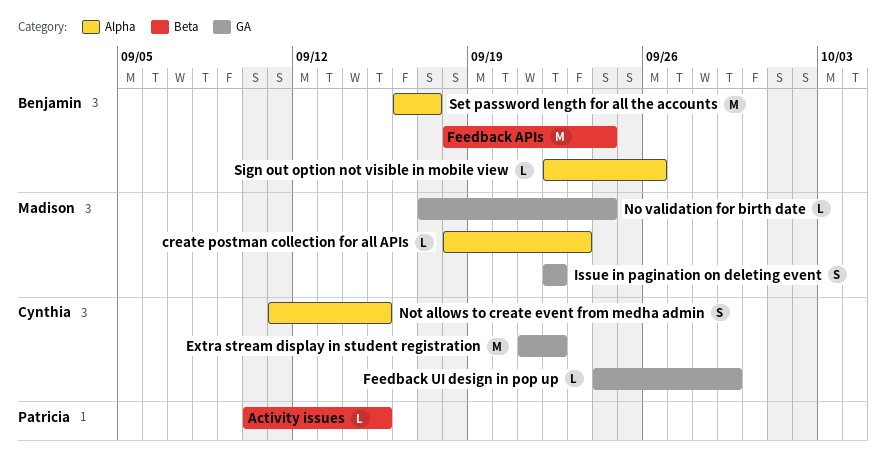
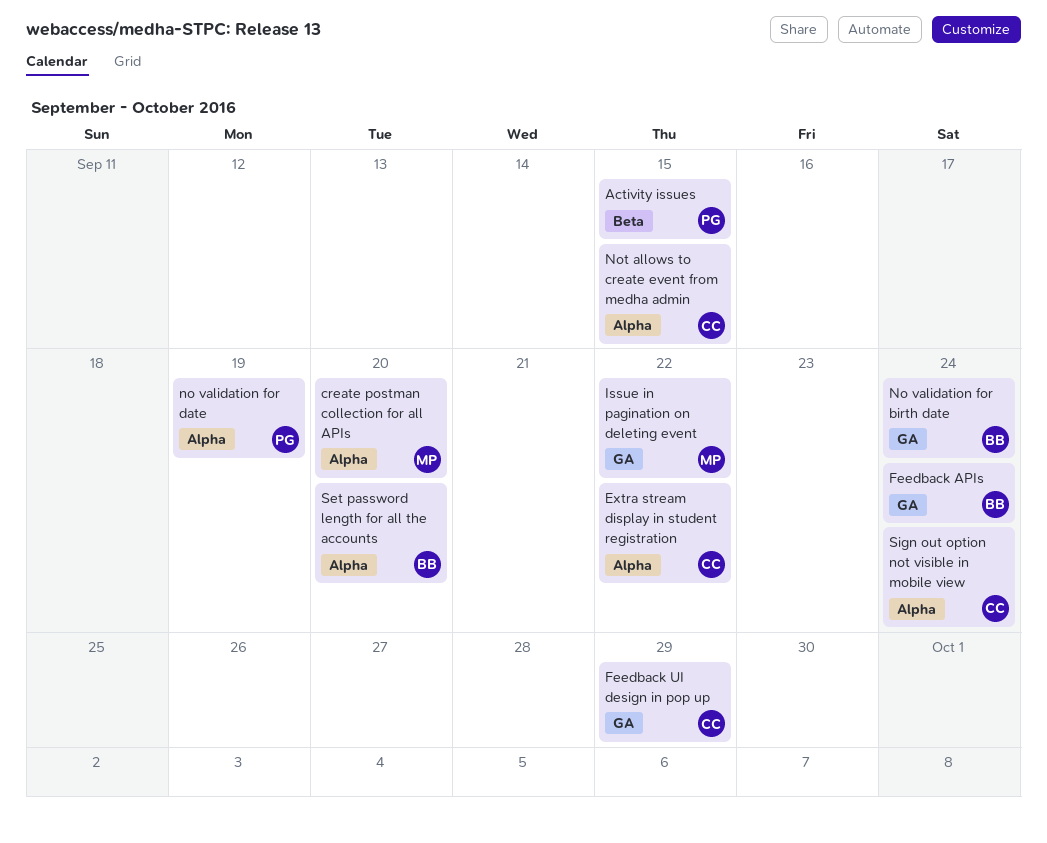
create postman collection for all APIs, due: Sep 23 -> Sep 20
Extra stream display in student registration, label: GA -> Alpha
Feedback APIs, label: Beta -> GA
No validation for birth date, owner: Madison -> Benjamin
no validation for date: none -> present
Set password length for all the accounts, due: Sep 17 -> Sep 20
Sign out option not visible in mobile view, owner: Benjamin -> Cynthia
Sign out option not visible in mobile view, due: Sep 26 -> Sep 24

